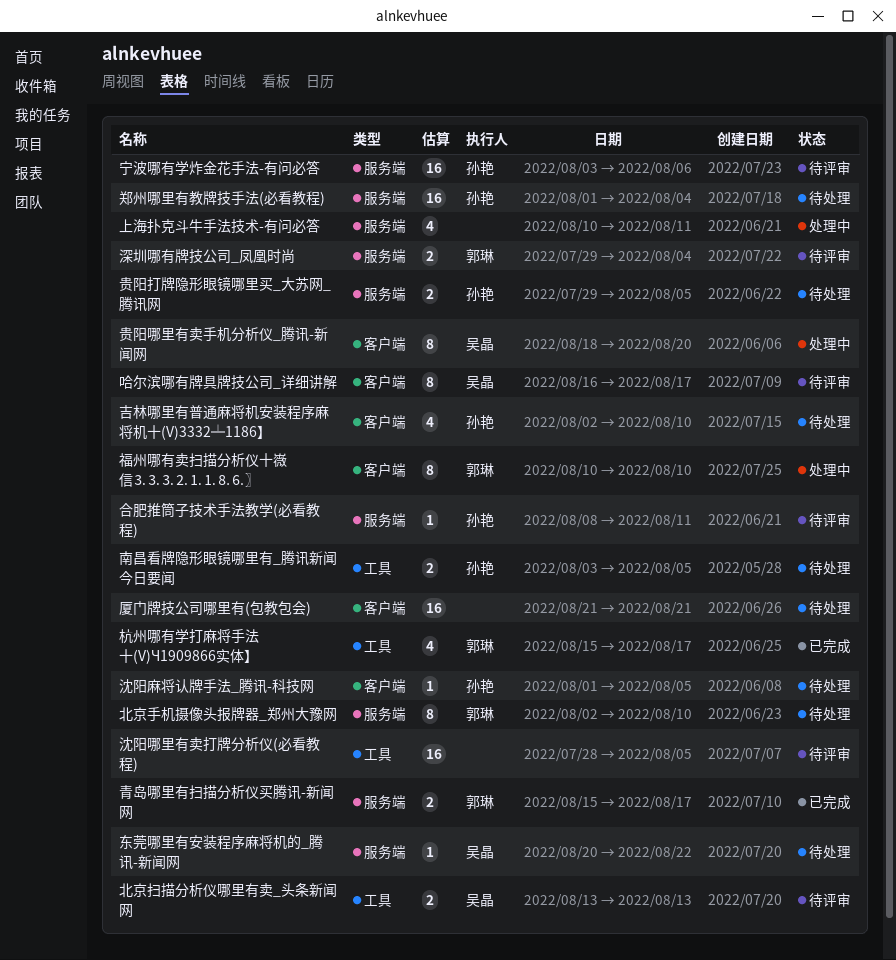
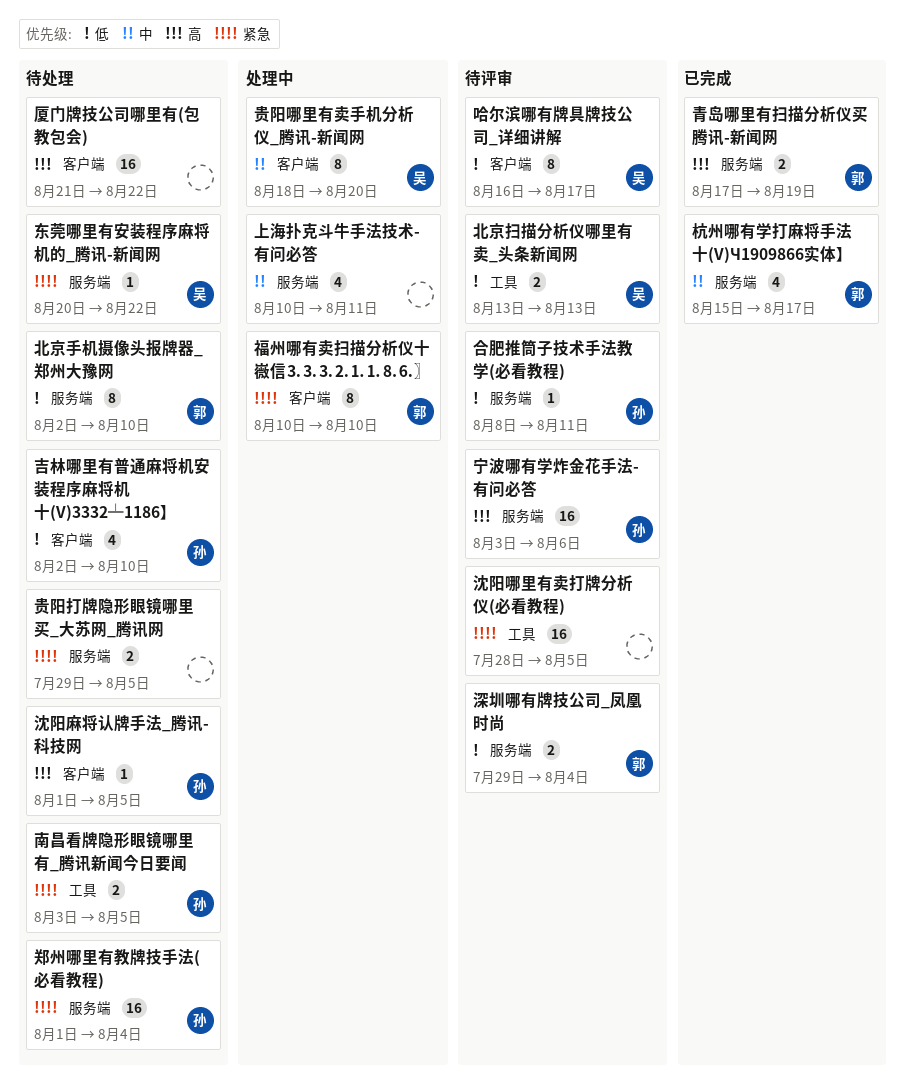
厦门牌技公司哪里有(包教包会), due: Aug 21 -> Aug 22
杭州哪有学打麻将手法十(V)Ч1909866实体】, label: 工具 -> 服务端
贵阳打牌隐形眼镜哪里买_大苏网_腾讯网, owner: 孙艳 -> none
青岛哪里有扫描分析仪买腾讯-新闻网, start: Aug 15 -> Aug 17
青岛哪里有扫描分析仪买腾讯-新闻网, due: Aug 17 -> Aug 19

